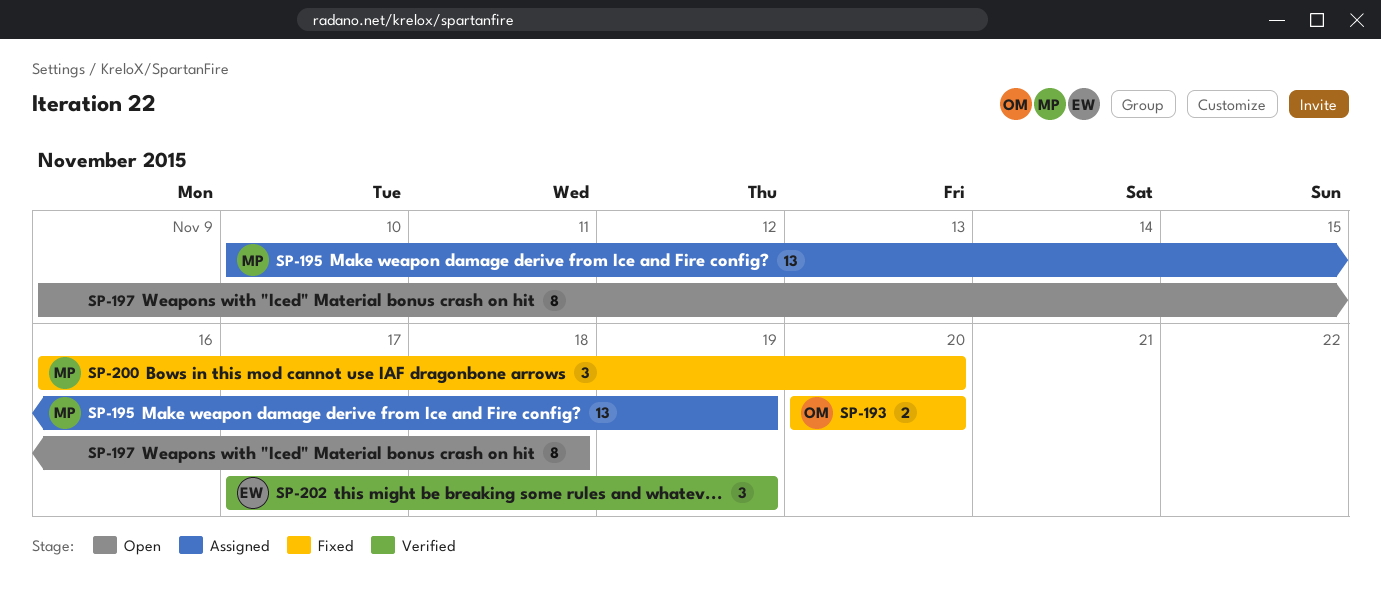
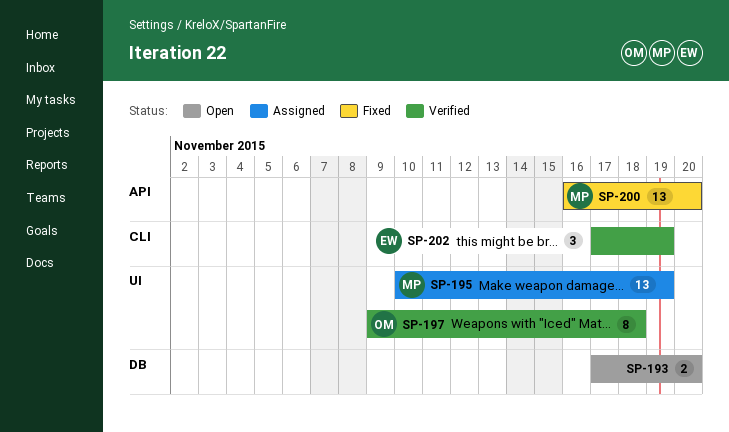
SP-193, status: Fixed -> Open
SP-193, owner: OM -> none
SP-193, start: Nov 20 -> Nov 17
SP-197, status: Open -> Verified
SP-197, owner: none -> OM
SP-200, estimate: 3 -> 13

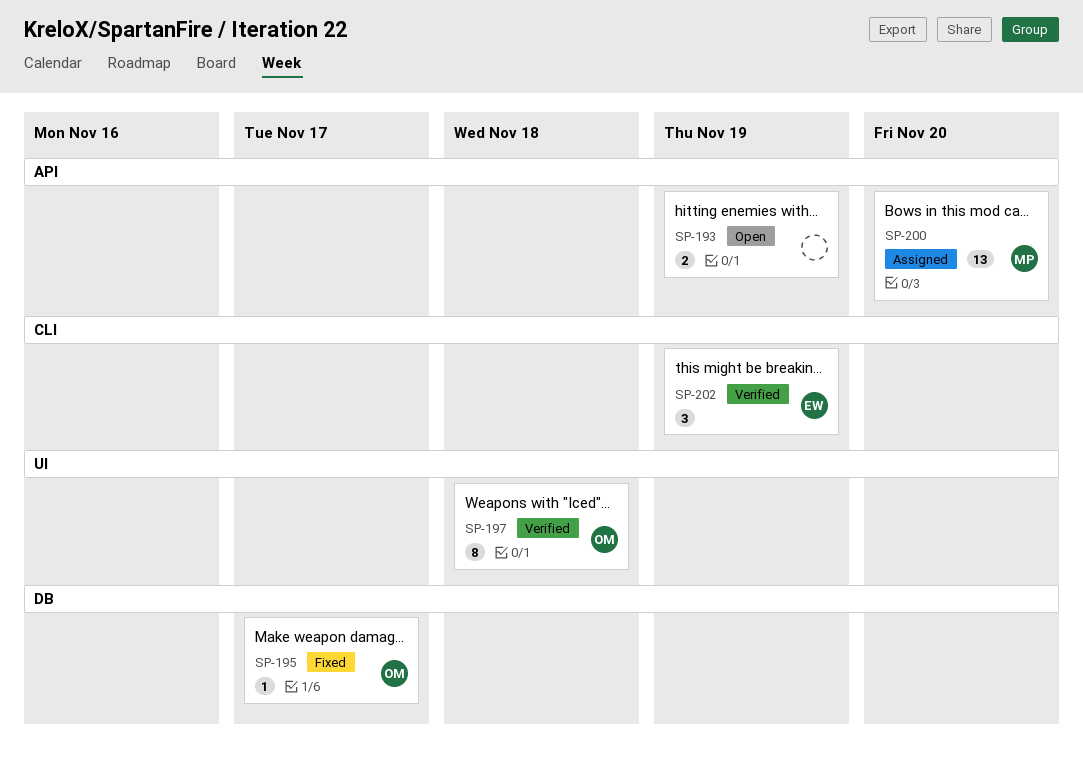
SP-193, label: DB -> API
SP-193, due: Nov 20 -> Nov 19
SP-195, status: Assigned -> Fixed
SP-195, owner: MP -> OM
SP-195, label: UI -> DB
SP-195, estimate: 13 -> 1
SP-195, due: Nov 19 -> Nov 17
SP-200, status: Fixed -> Assigned

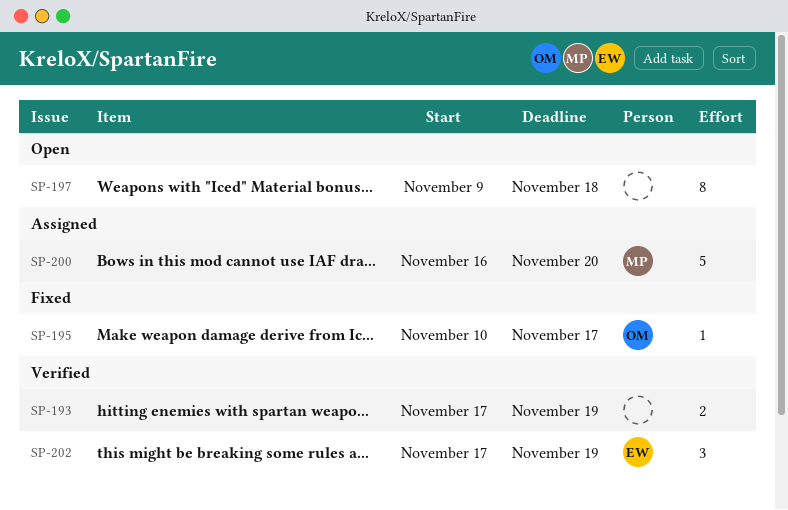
SP-193, status: Open -> Verified
SP-197, status: Verified -> Open
SP-197, owner: OM -> none
SP-200, estimate: 13 -> 5

